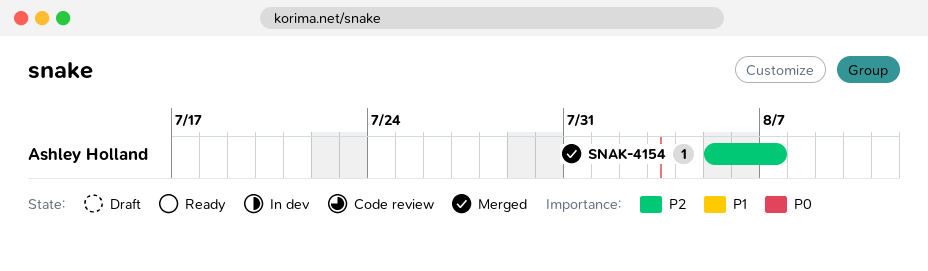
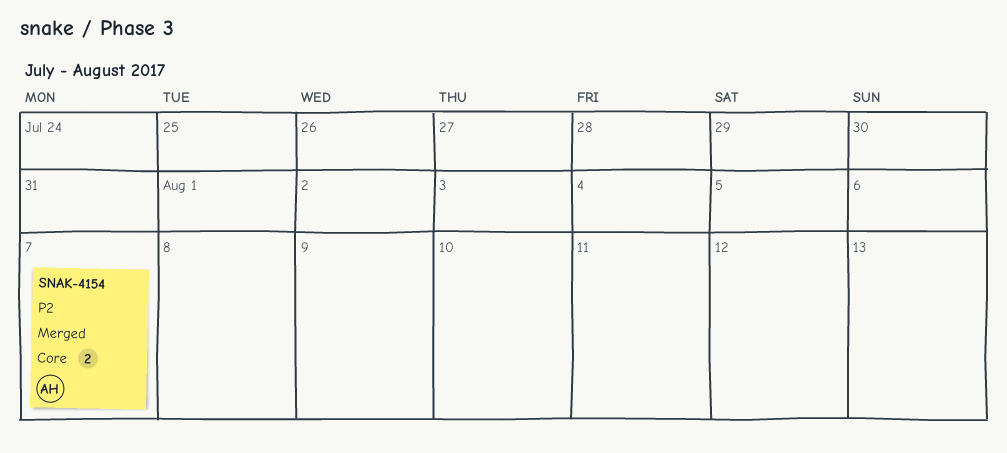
SNAK-4154, estimate: 1 -> 2

